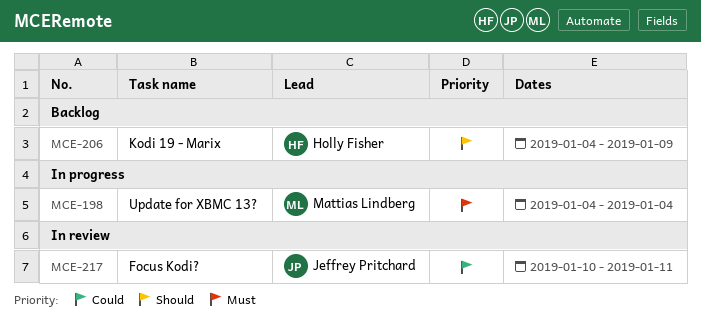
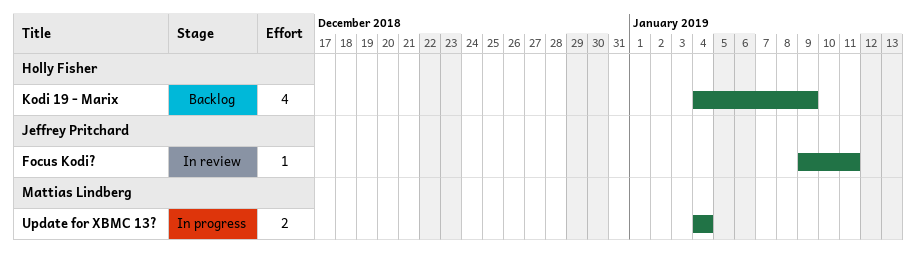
Focus Kodi?, start: Jan 10 -> Jan 9

